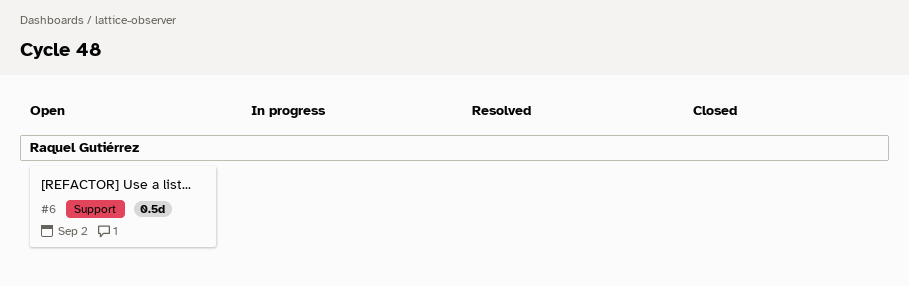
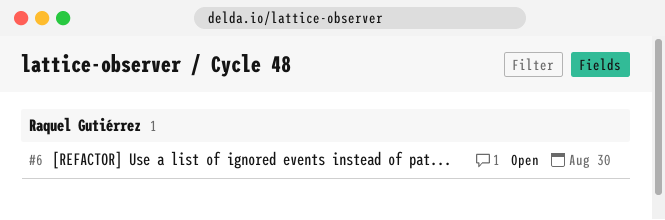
#6, due: Sep 2 -> Aug 30

